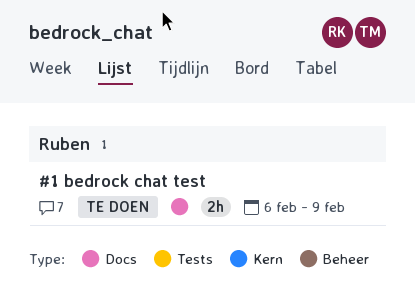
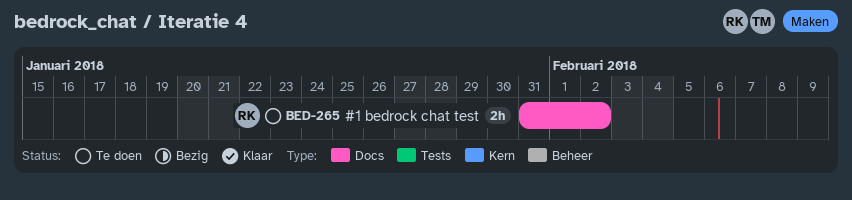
#1 bedrock chat test, start: Feb 6 -> Jan 31
#1 bedrock chat test, due: Feb 9 -> Feb 2

